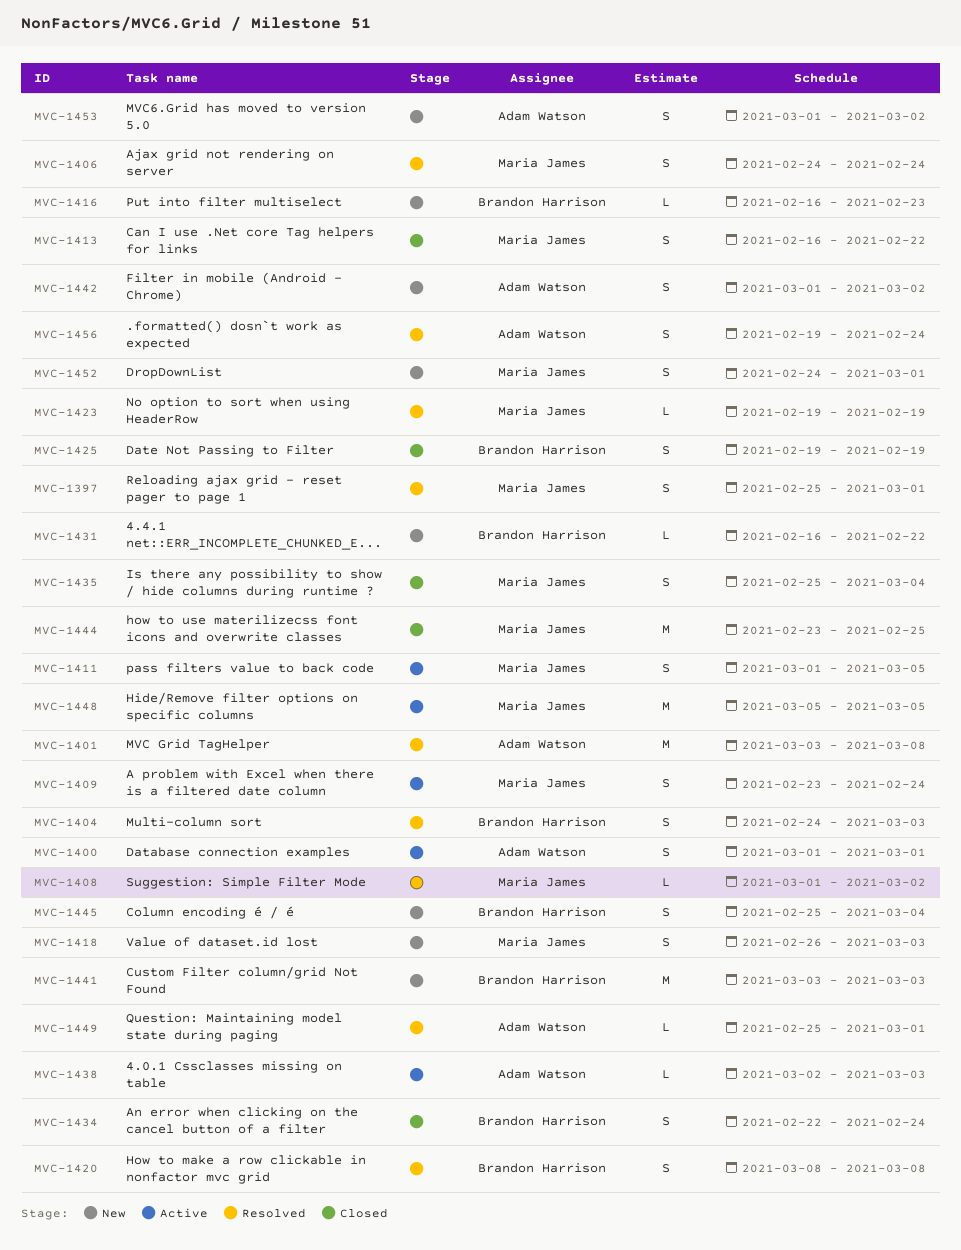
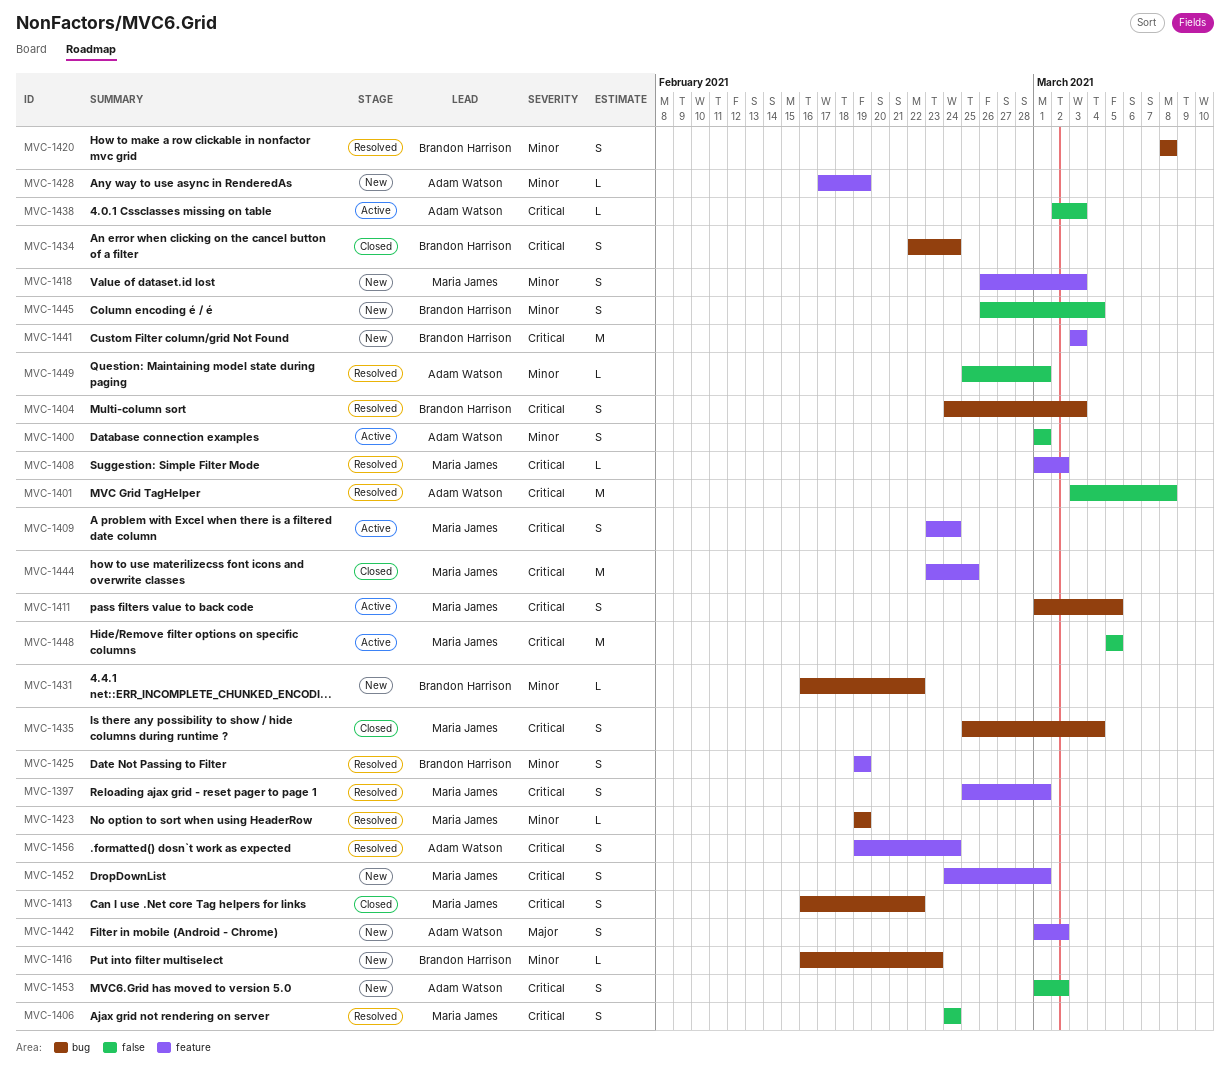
MVC-1425, status: Closed -> Resolved
MVC-1428: none -> present
MVC-1445, start: Feb 25 -> Feb 26

